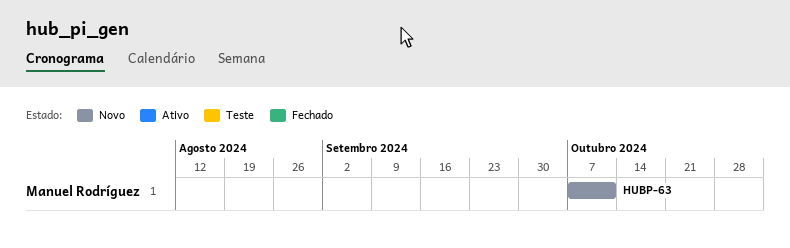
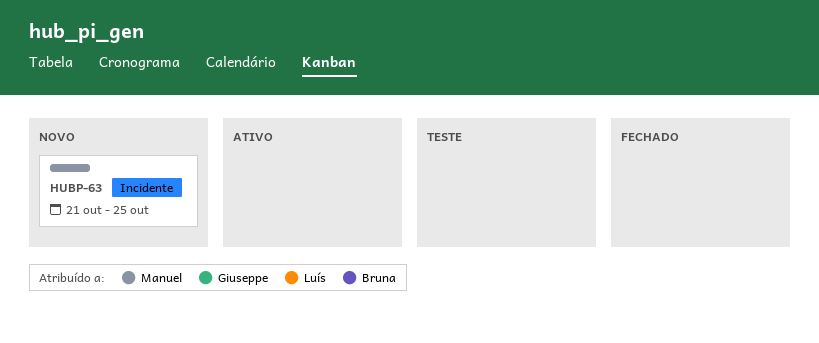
HUBP-63, start: Oct 7 -> Oct 21
HUBP-63, due: Oct 11 -> Oct 25

